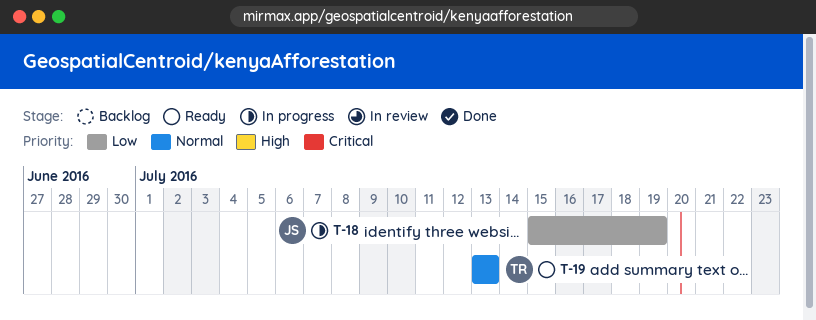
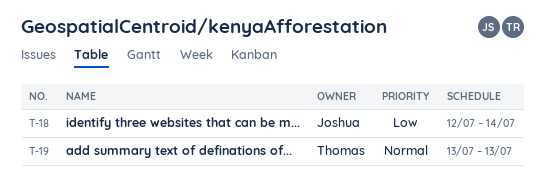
T-18, start: Jul 15 -> Jul 12
T-18, due: Jul 19 -> Jul 14

